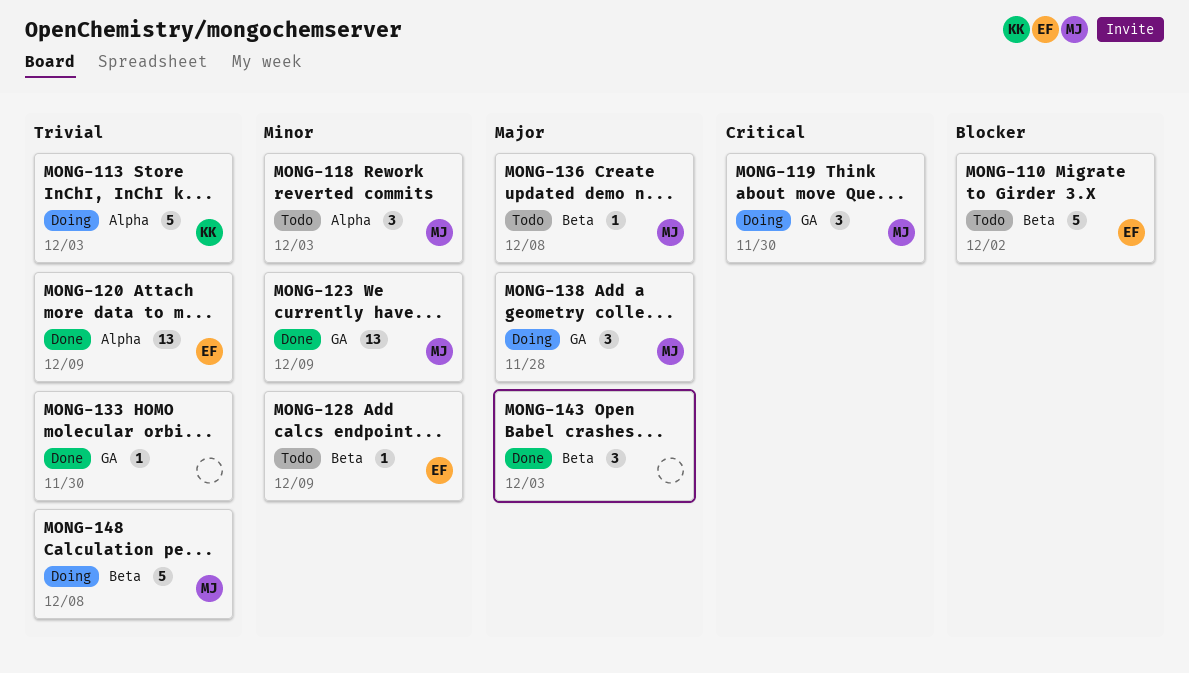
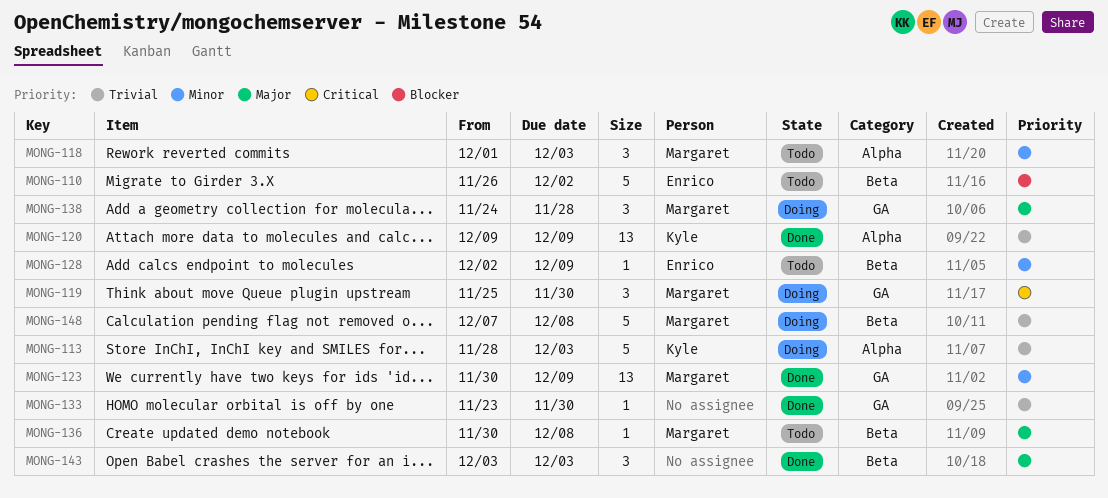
MONG-120, owner: Enrico -> Kyle

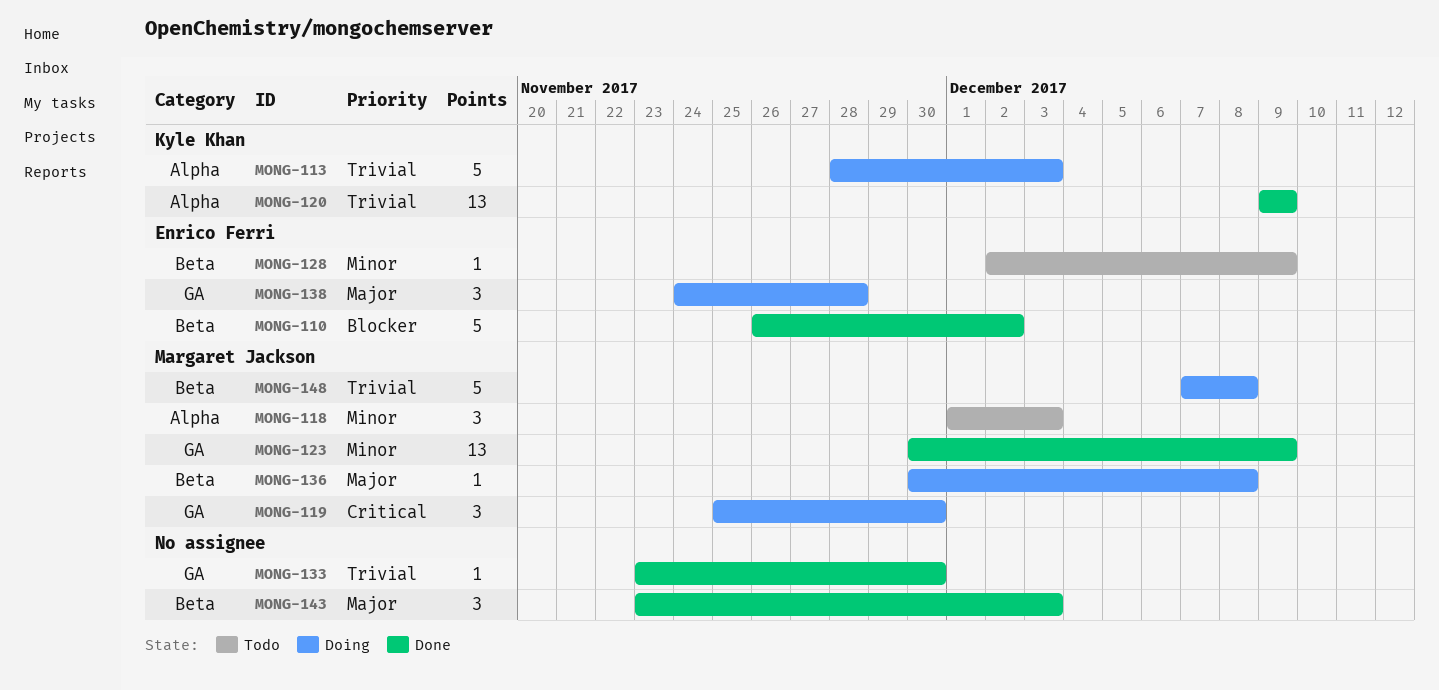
MONG-110, status: Todo -> Done
MONG-136, status: Todo -> Doing
MONG-138, owner: Margaret Jackson -> Enrico Ferri
MONG-143, start: Dec 3 -> Nov 23

